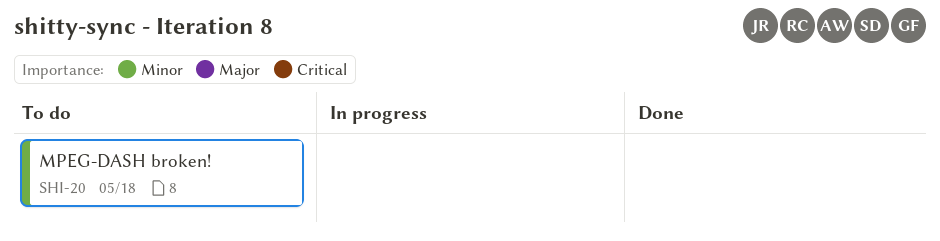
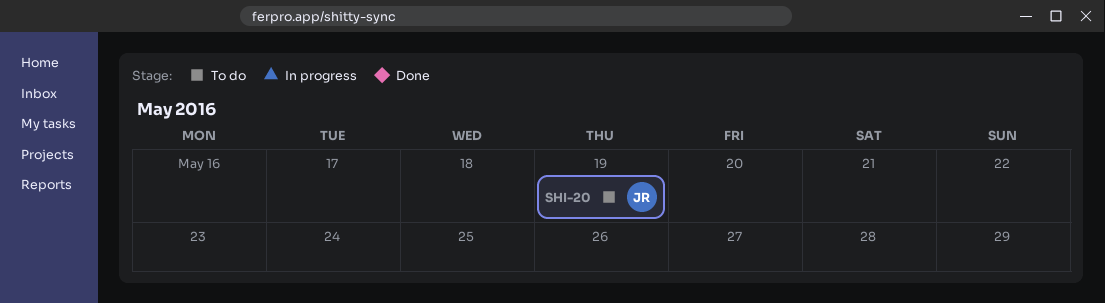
SHI-20, due: May 18 -> May 19

